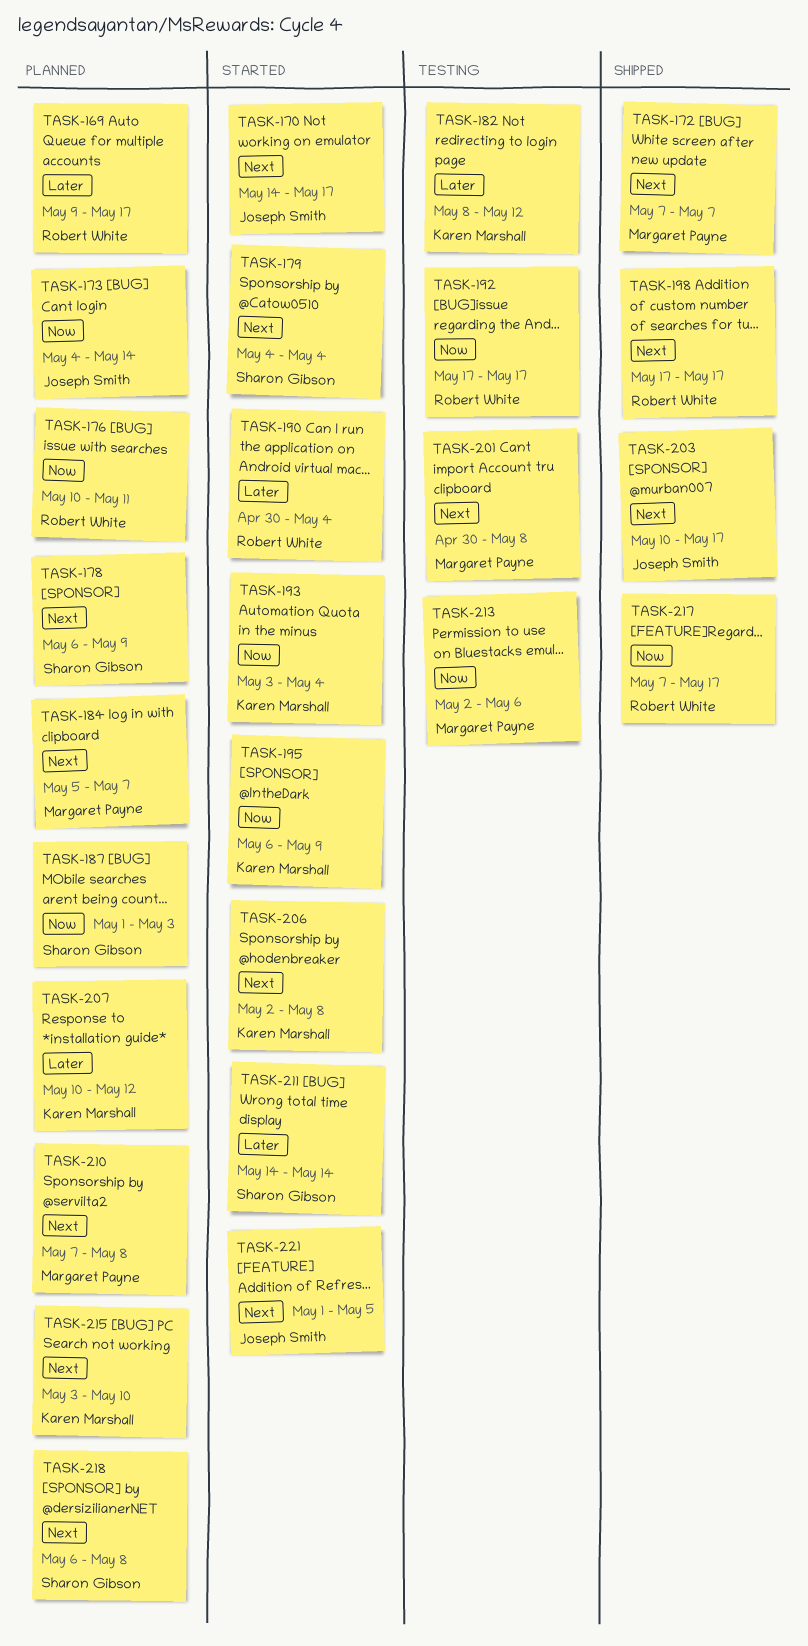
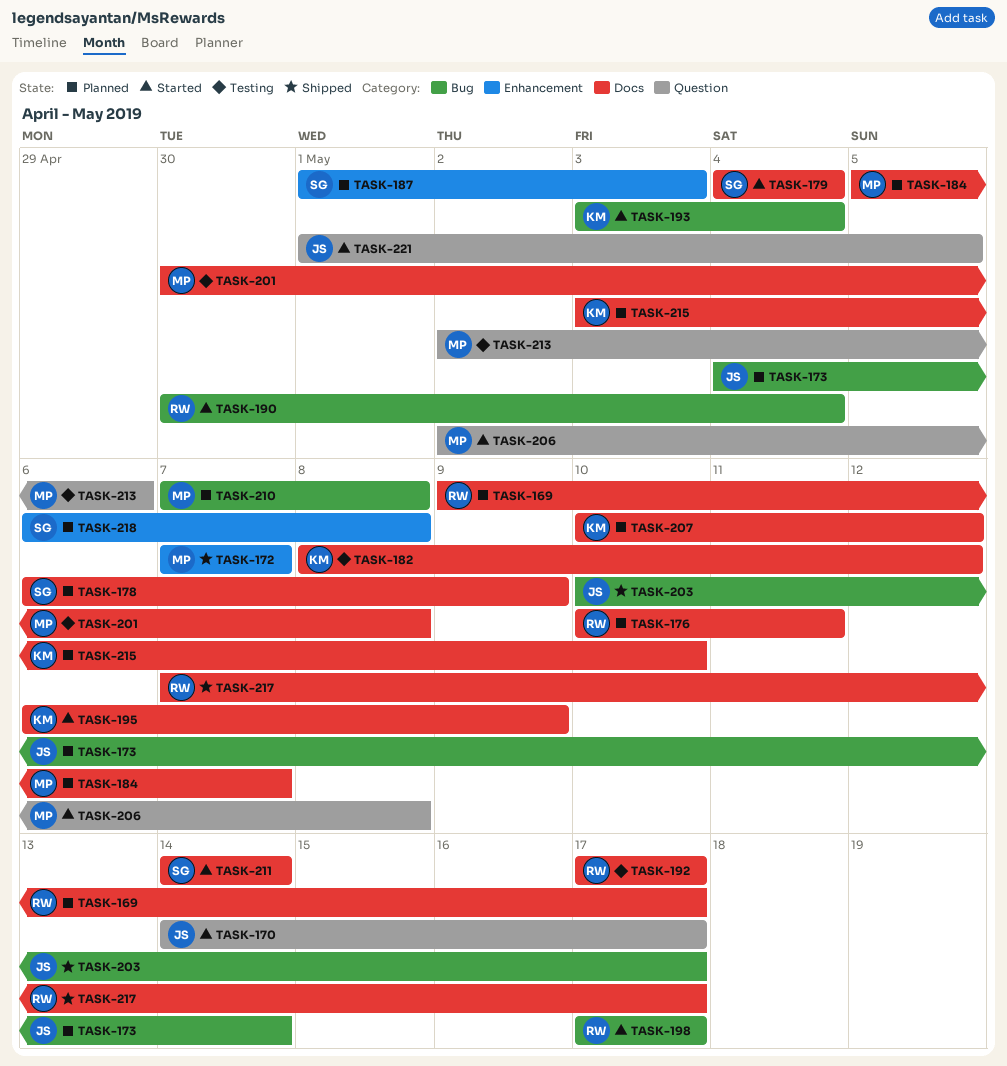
TASK-198, status: Shipped -> Started
TASK-206, owner: Karen Marshall -> Margaret Payne

